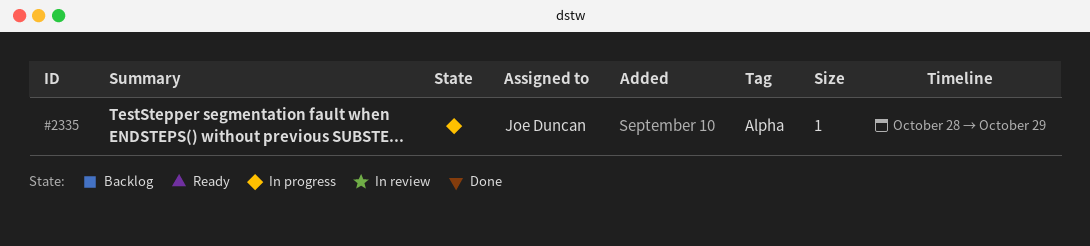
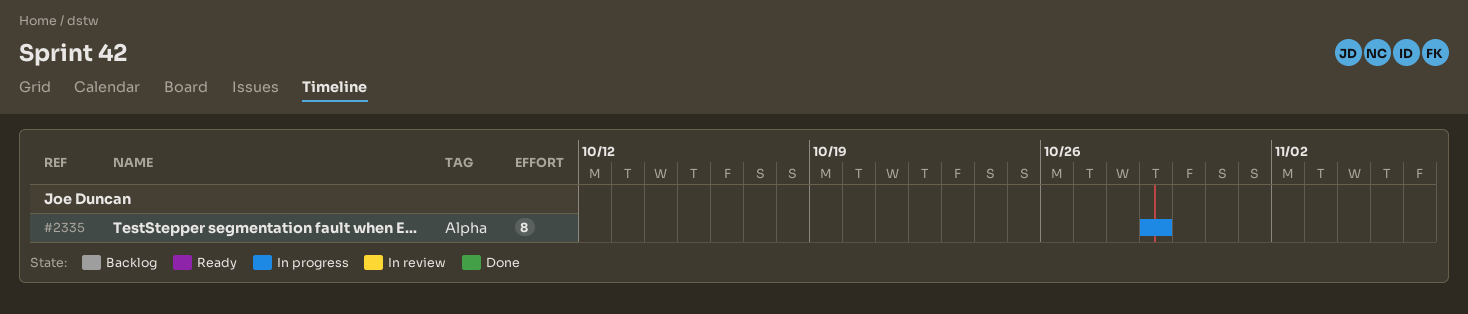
#2335, estimate: 1 -> 8
#2335, start: Oct 28 -> Oct 29

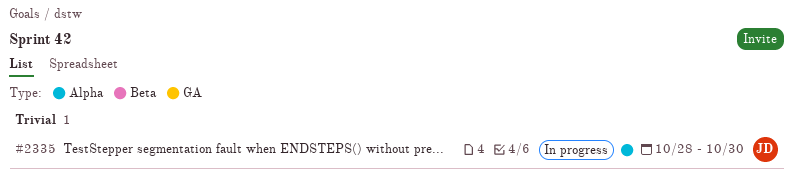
#2335, start: Oct 29 -> Oct 28
#2335, due: Oct 29 -> Oct 30

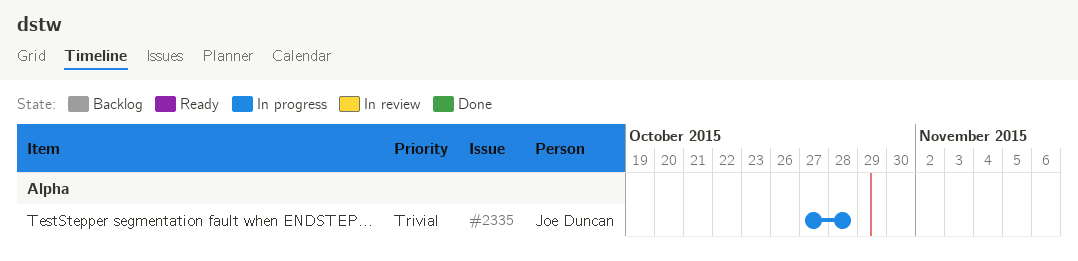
#2335, start: Oct 28 -> Oct 27
#2335, due: Oct 30 -> Oct 28

